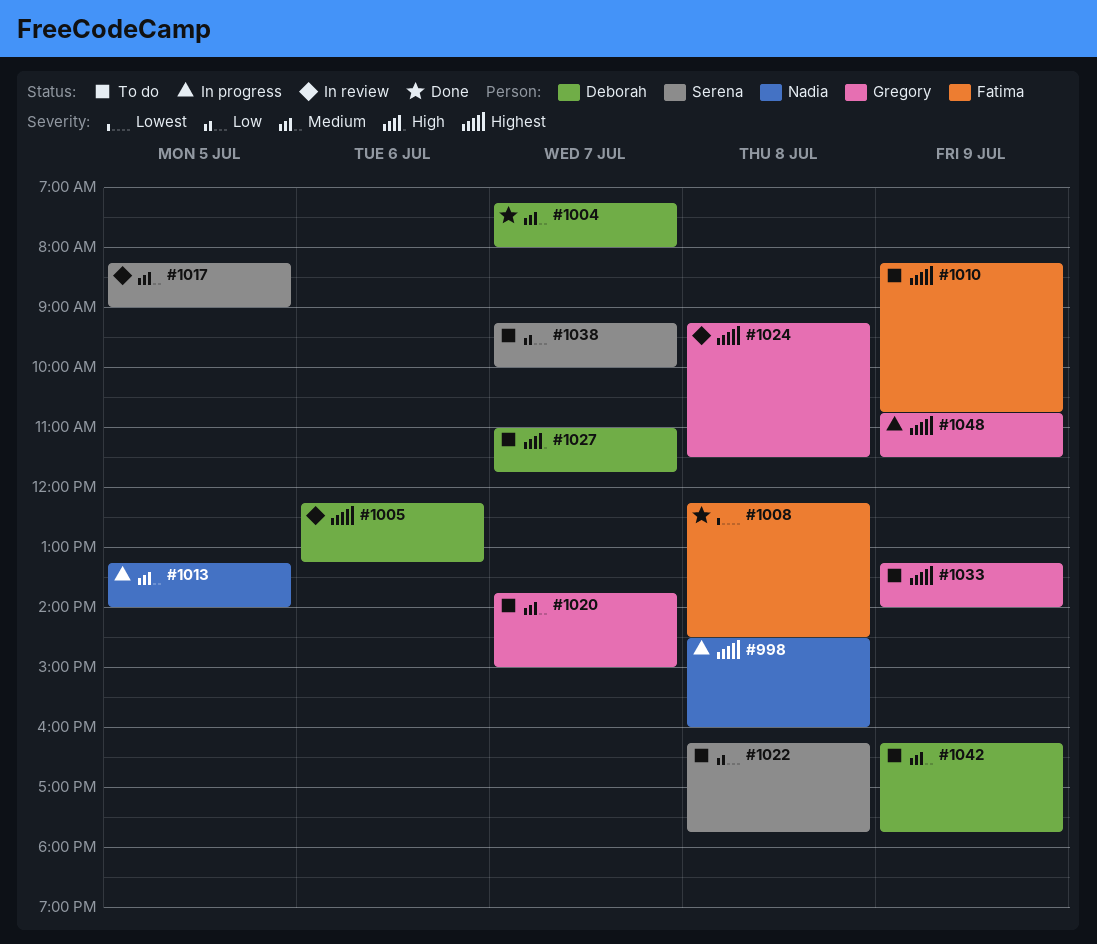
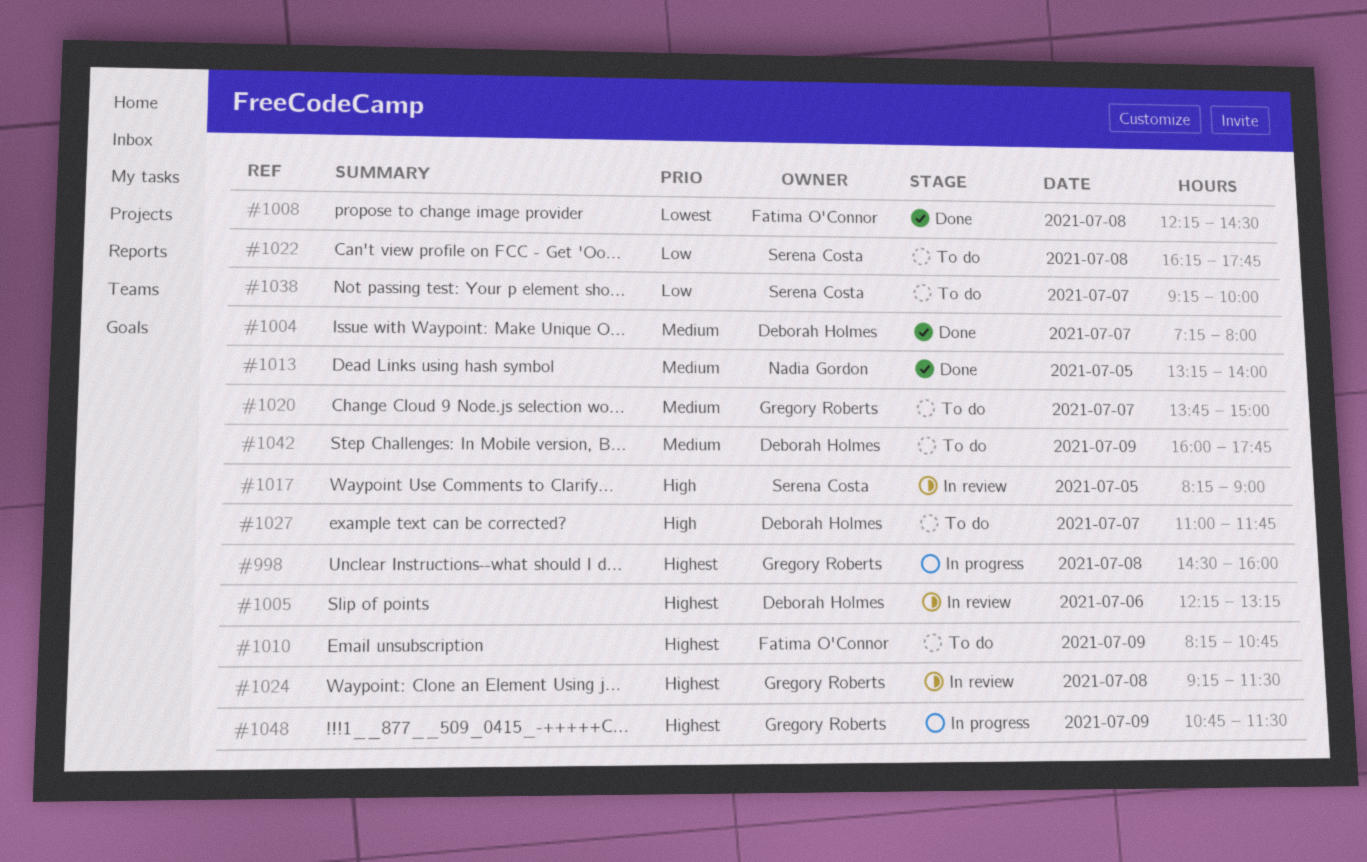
#998, owner: Nadia Gordon -> Gregory Roberts
#1013, status: In progress -> Done
#1017, priority: Medium -> High
#1033: present -> none
#1042, begins: 16:15 -> 16:00

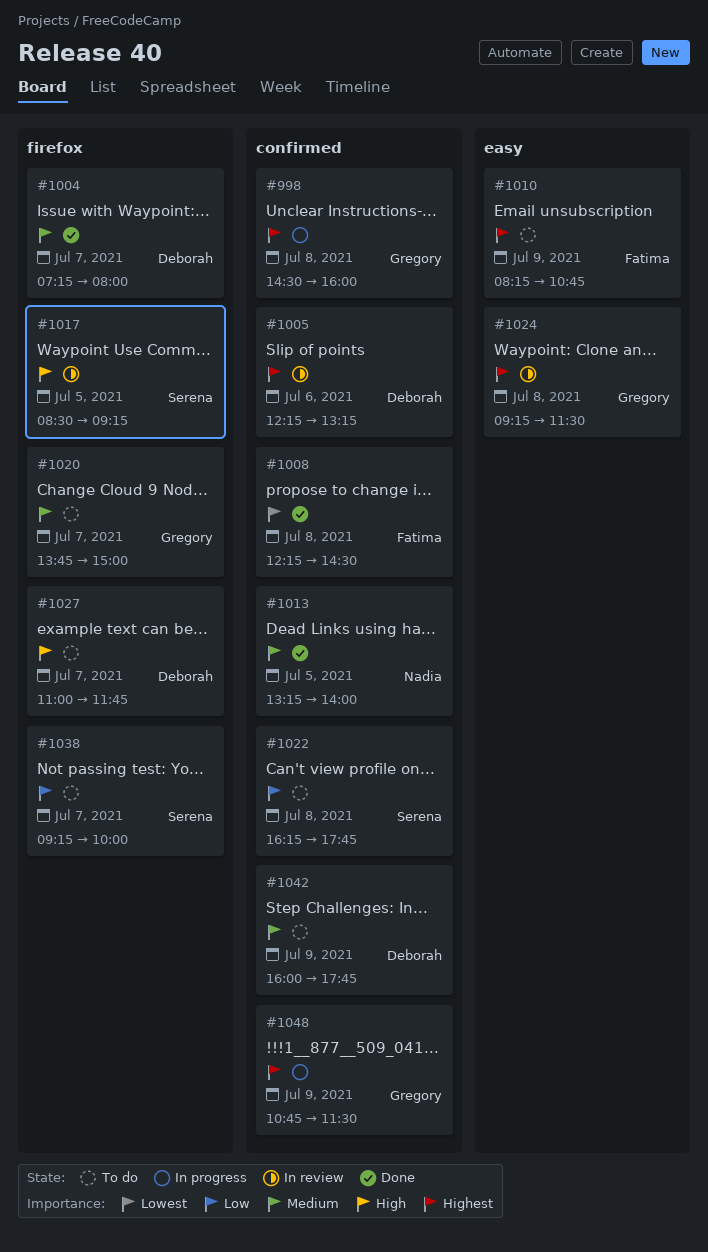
#1017, begins: 08:15 -> 08:30
#1017, ends: 09:00 -> 09:15

